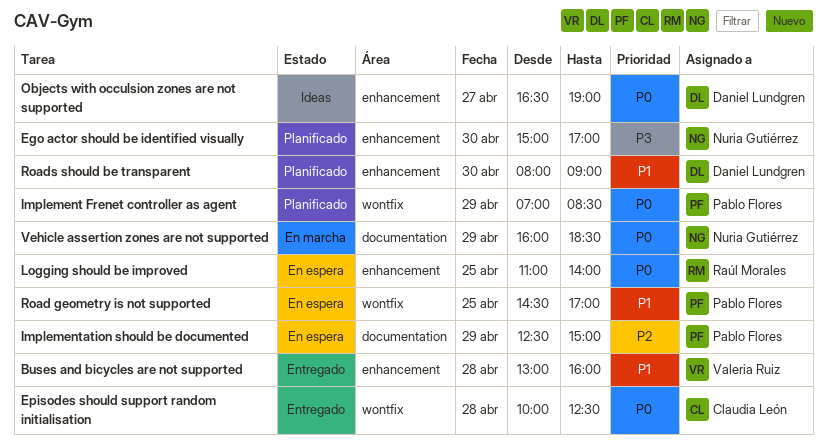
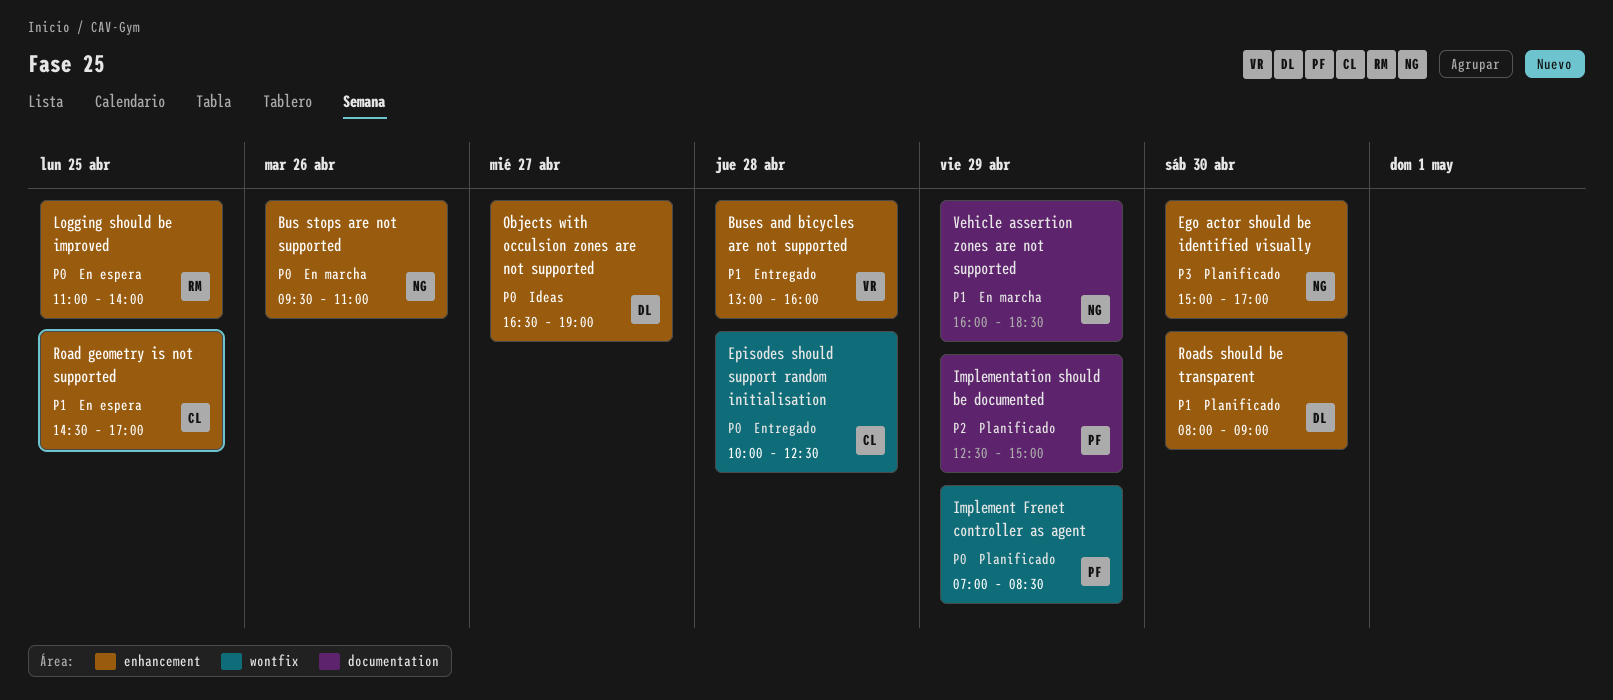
Bus stops are not supported: none -> present
Implementation should be documented, status: En espera -> Planificado
Road geometry is not supported, owner: Pablo Flores -> Claudia León
Road geometry is not supported, label: wontfix -> enhancement
Vehicle assertion zones are not supported, priority: P0 -> P1

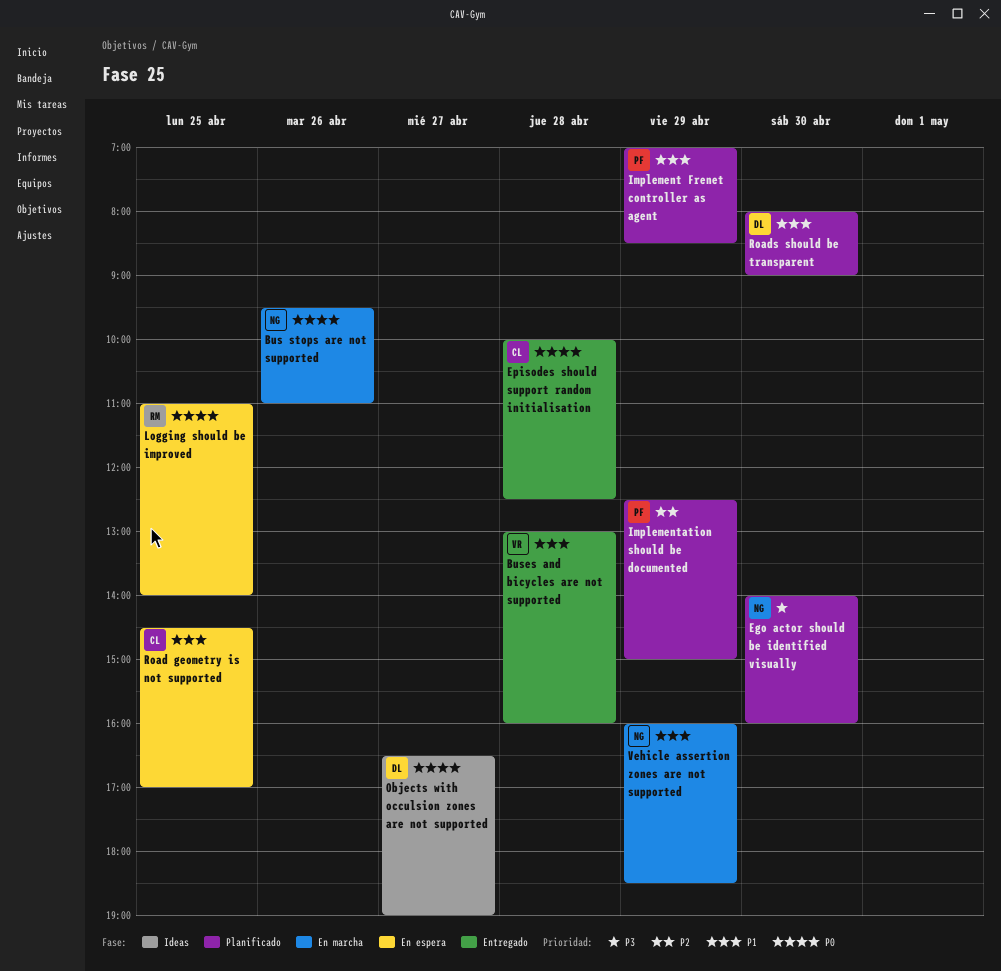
Ego actor should be identified visually, begins: 15:00 -> 14:00
Ego actor should be identified visually, ends: 17:00 -> 16:00
Implement Frenet controller as agent, priority: P0 -> P1

